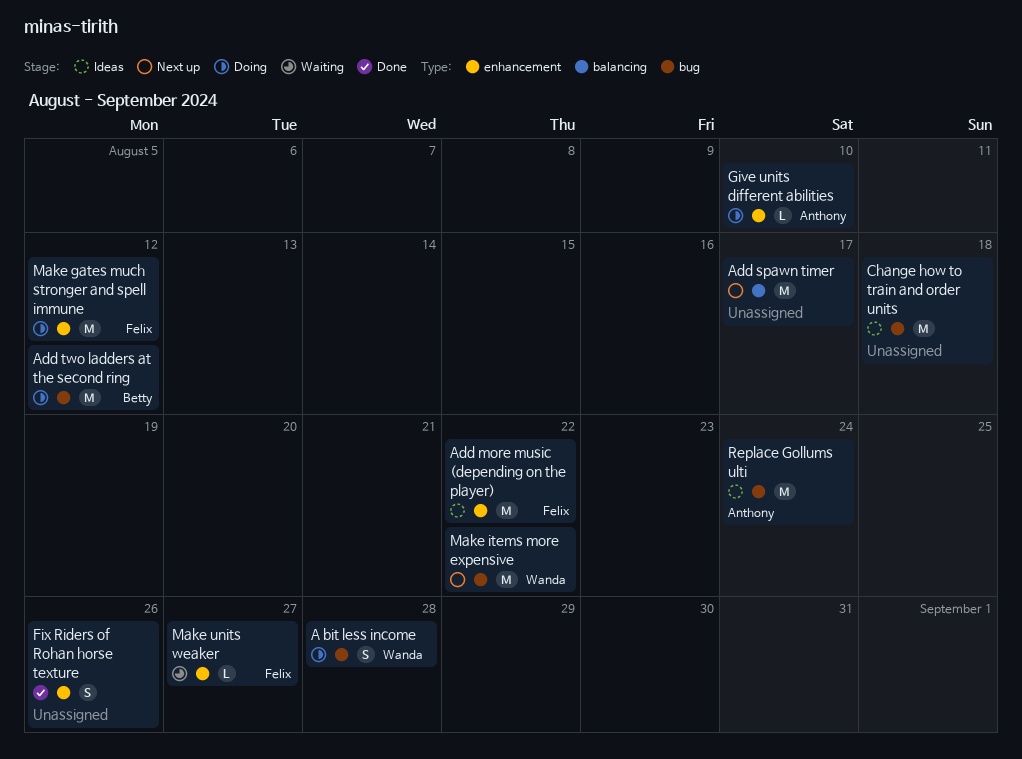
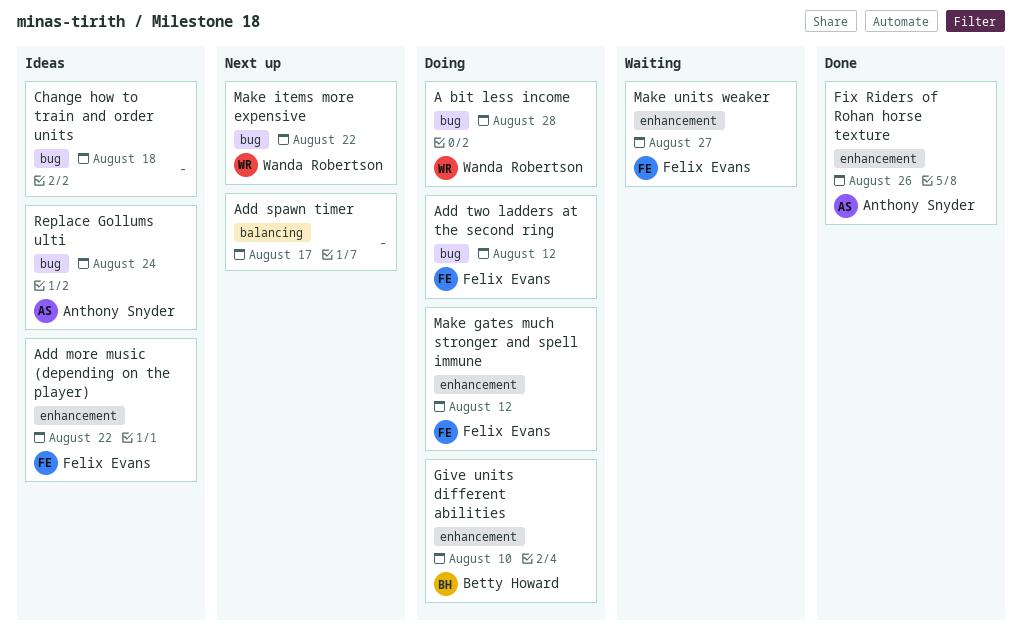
Add two ladders at the second ring, owner: Betty Howard -> Felix Evans
Fix Riders of Rohan horse texture, owner: none -> Anthony Snyder
Give units different abilities, owner: Anthony Snyder -> Betty Howard

